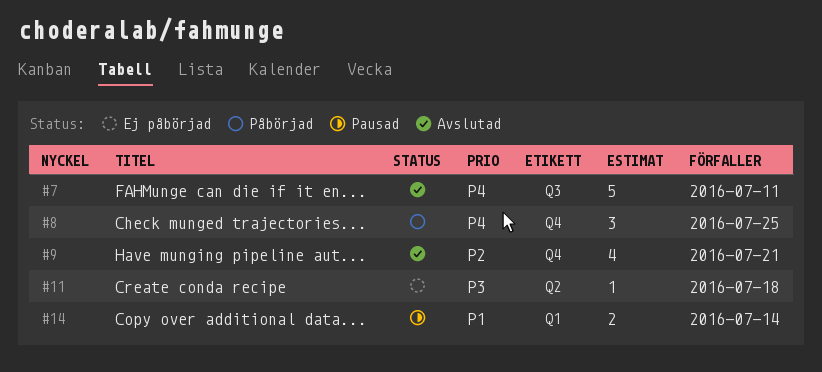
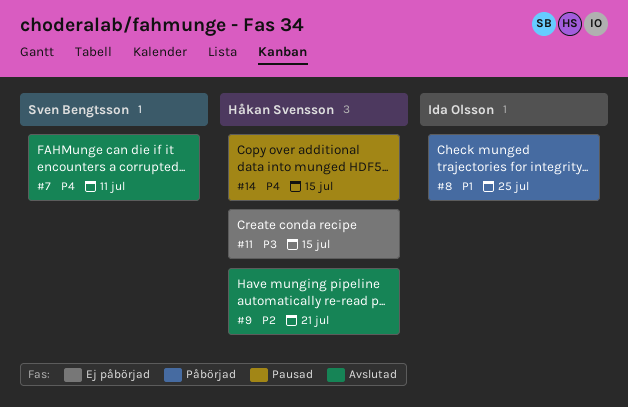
#8, priority: P4 -> P1
#11, due: Jul 18 -> Jul 15
#14, priority: P1 -> P4
#14, due: Jul 14 -> Jul 15

